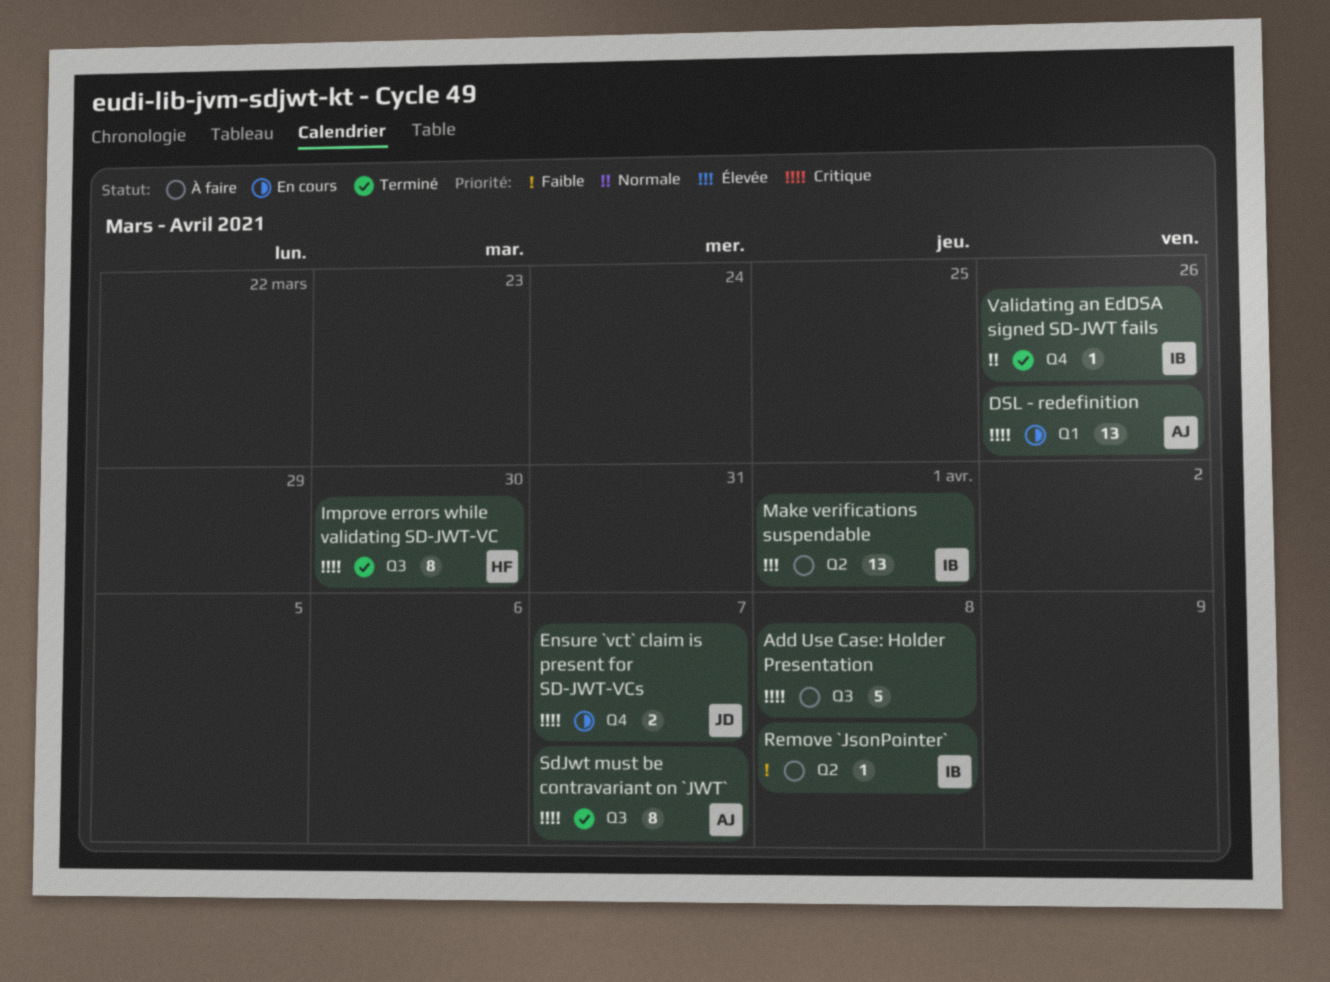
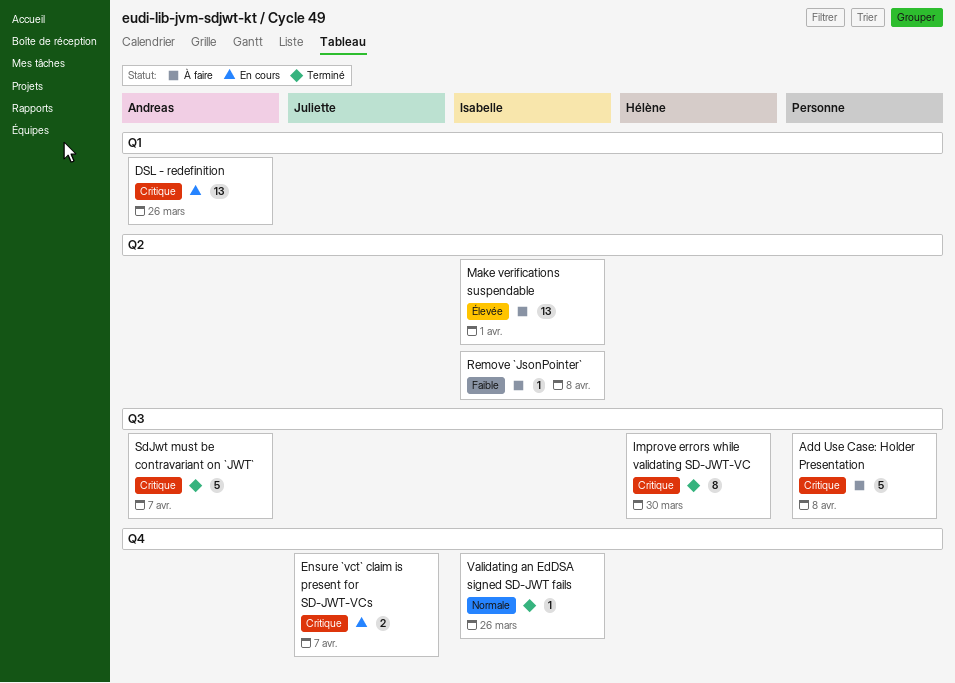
SdJwt must be contravariant on `JWT`, estimate: 8 -> 5

